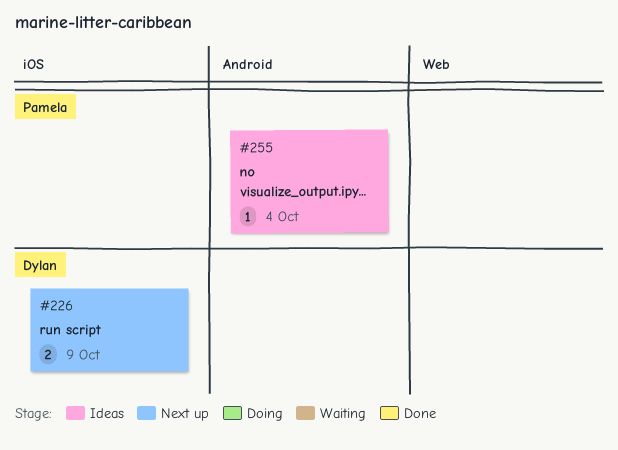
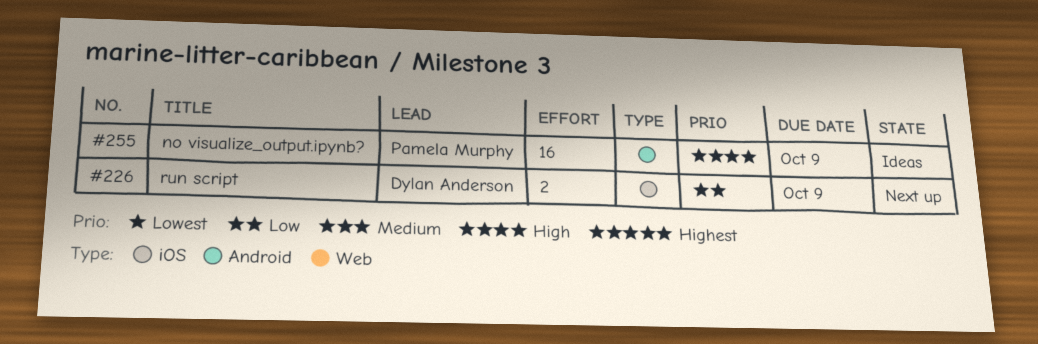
#255, estimate: 1 -> 16
#255, due: Oct 4 -> Oct 9

